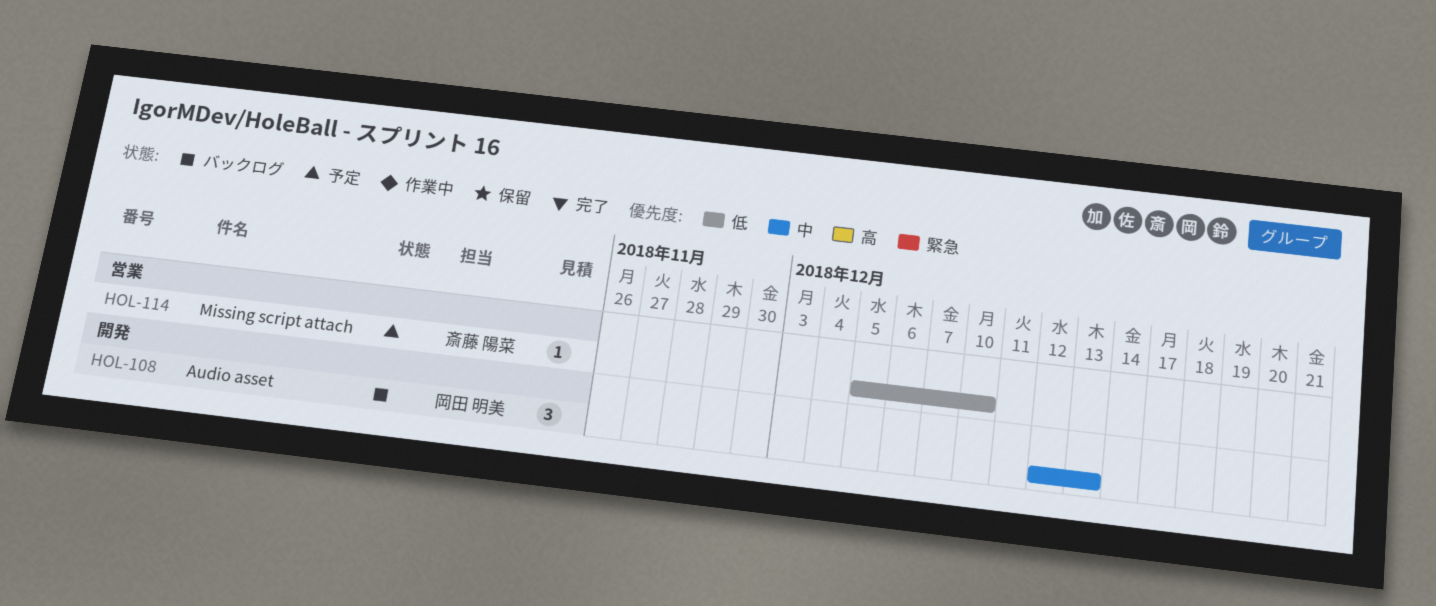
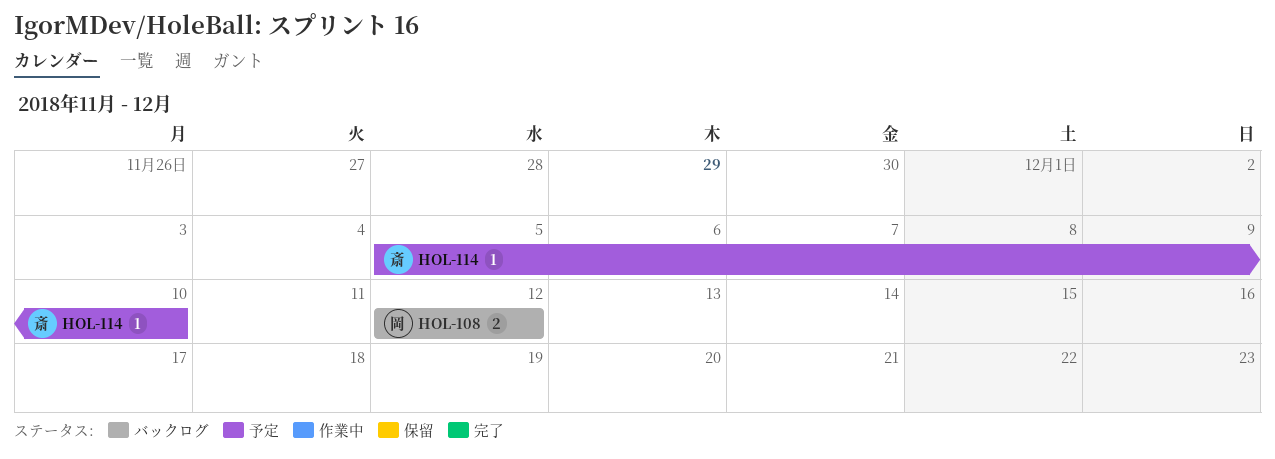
HOL-108, estimate: 3 -> 2
HOL-108, due: Dec 13 -> Dec 12

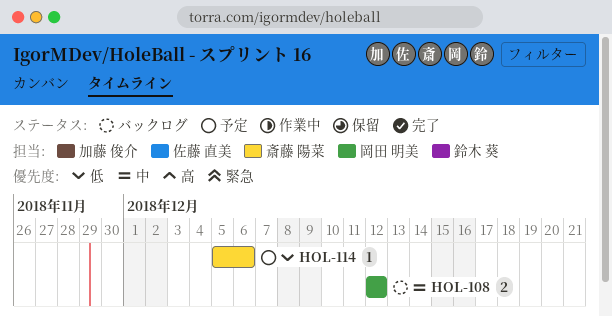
HOL-114, due: Dec 10 -> Dec 6

